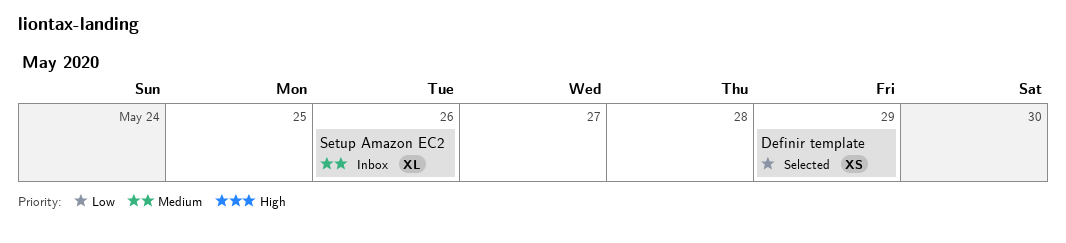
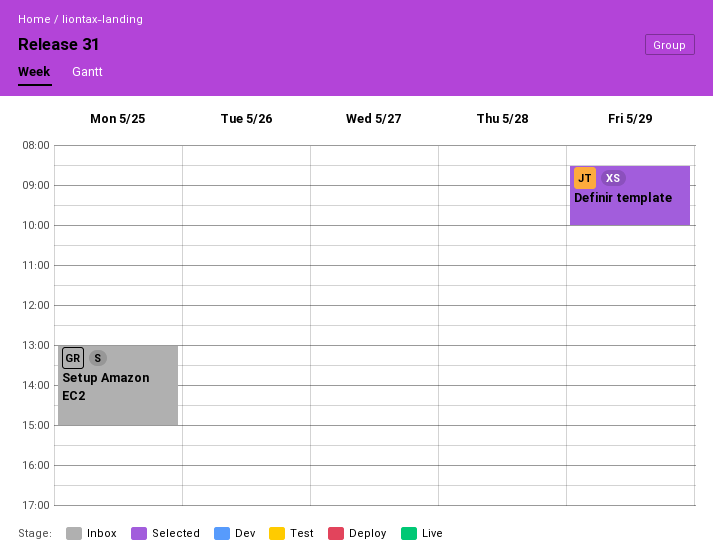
Setup Amazon EC2, estimate: XL -> S
Setup Amazon EC2, day: May 26 -> May 25

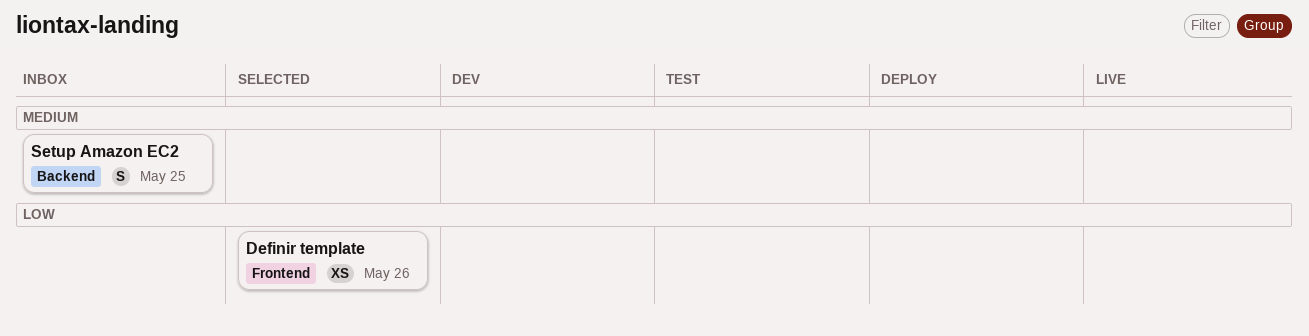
Definir template, day: May 29 -> May 26

